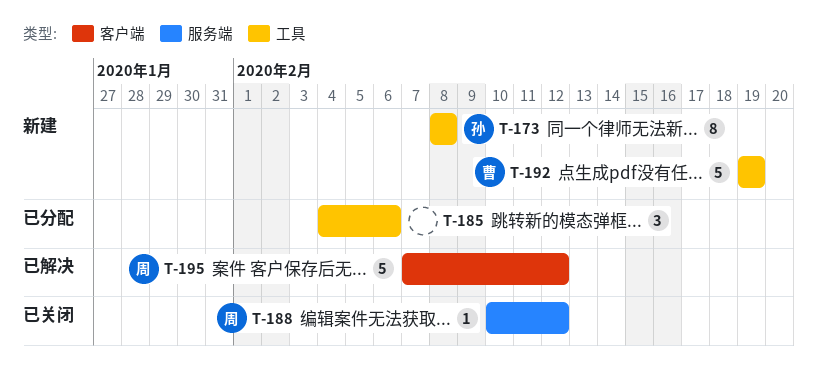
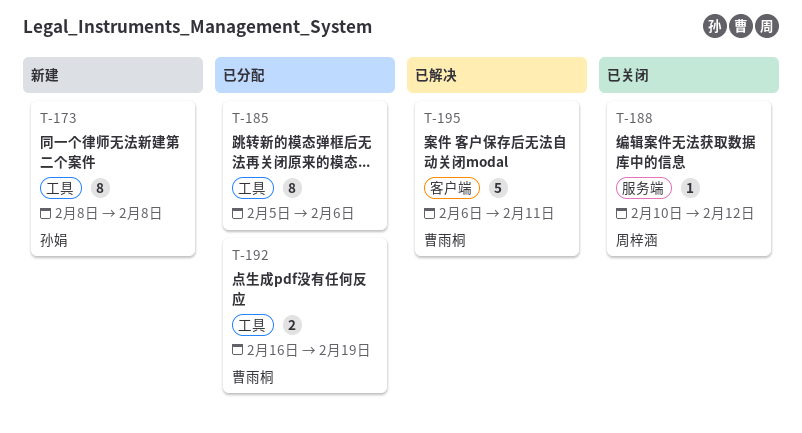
T-185, estimate: 3 -> 8
T-185, start: Feb 4 -> Feb 5
T-192, status: 新建 -> 已分配
T-192, estimate: 5 -> 2
T-192, start: Feb 19 -> Feb 16
T-195, owner: 周梓涵 -> 曹雨桐
T-195, start: Feb 7 -> Feb 6
T-195, due: Feb 12 -> Feb 11

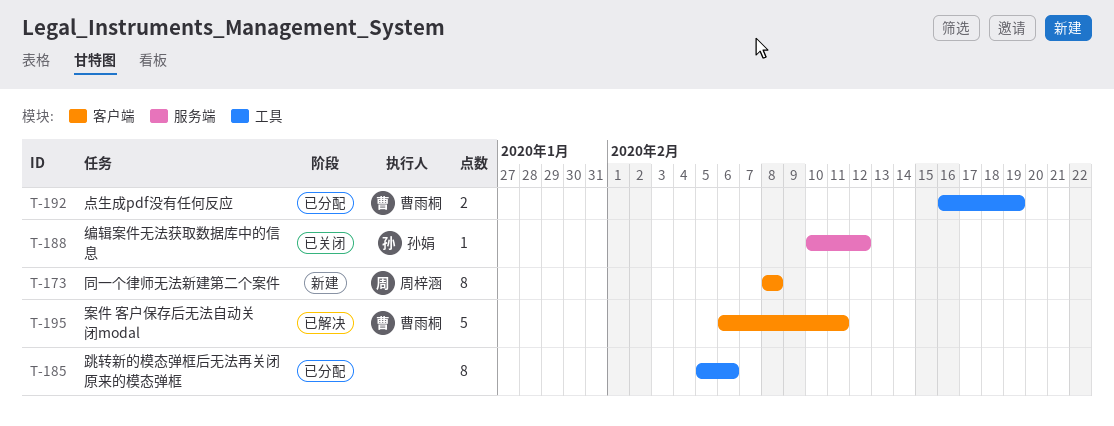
T-173, owner: 孙娟 -> 周梓涵
T-173, label: 工具 -> 客户端
T-188, owner: 周梓涵 -> 孙娟

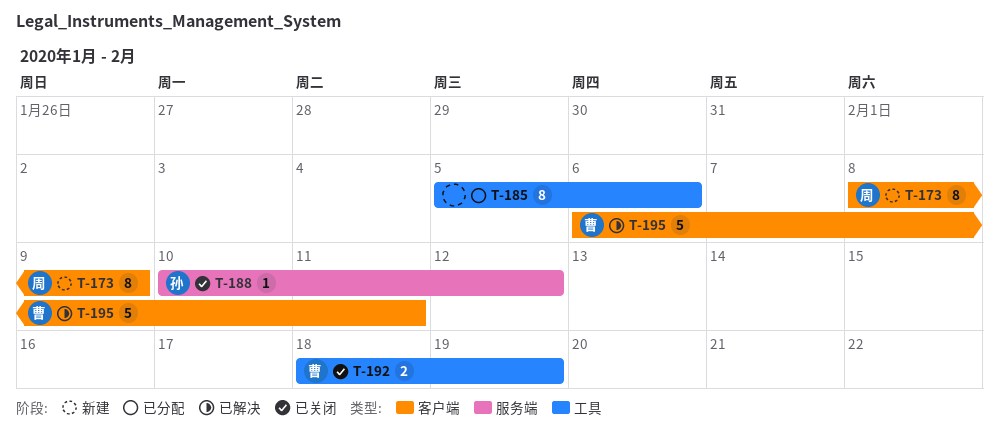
T-173, due: Feb 8 -> Feb 9
T-192, status: 已分配 -> 已关闭
T-192, start: Feb 16 -> Feb 18

